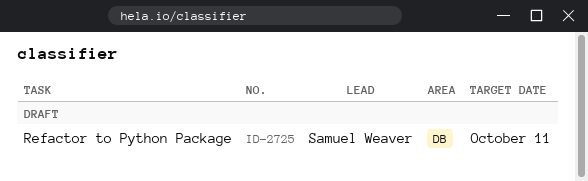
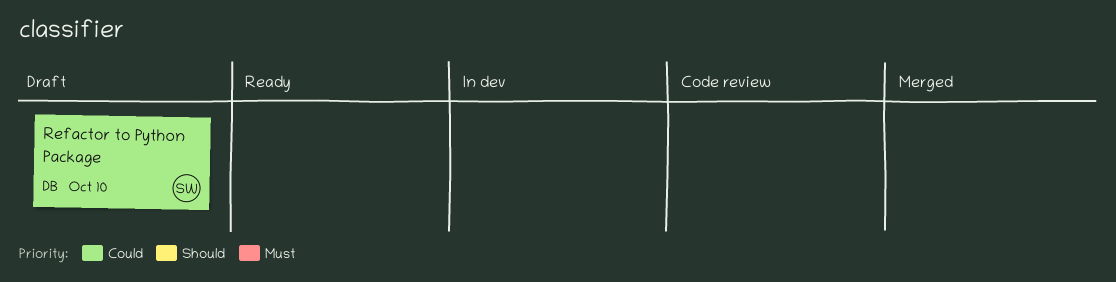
Refactor to Python Package, due: Oct 11 -> Oct 10

